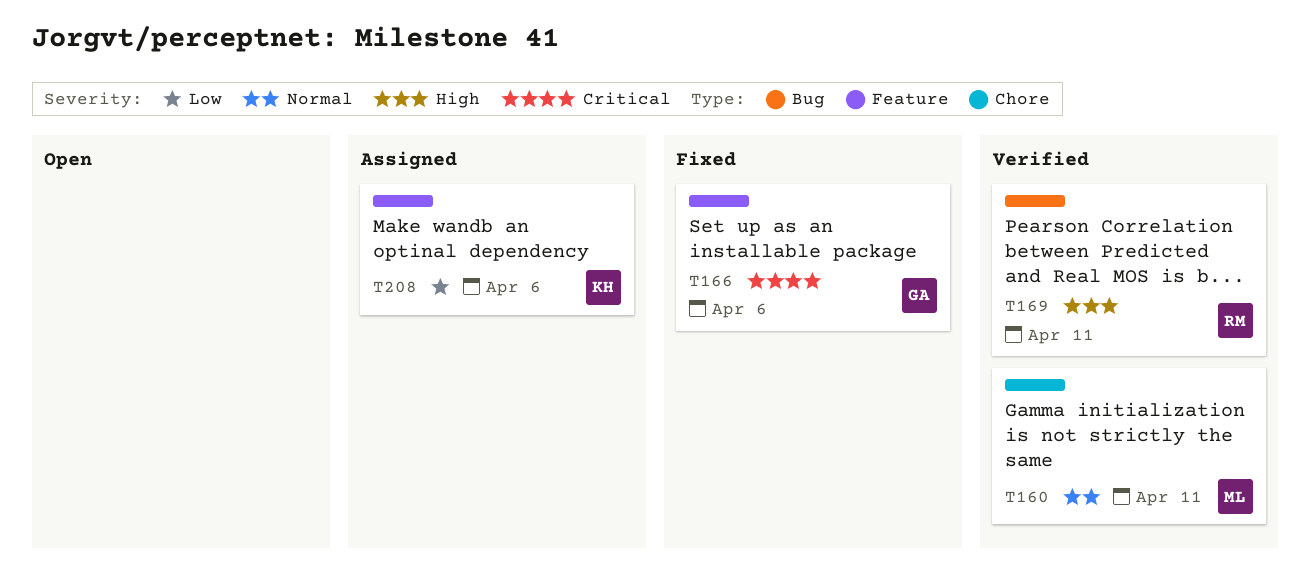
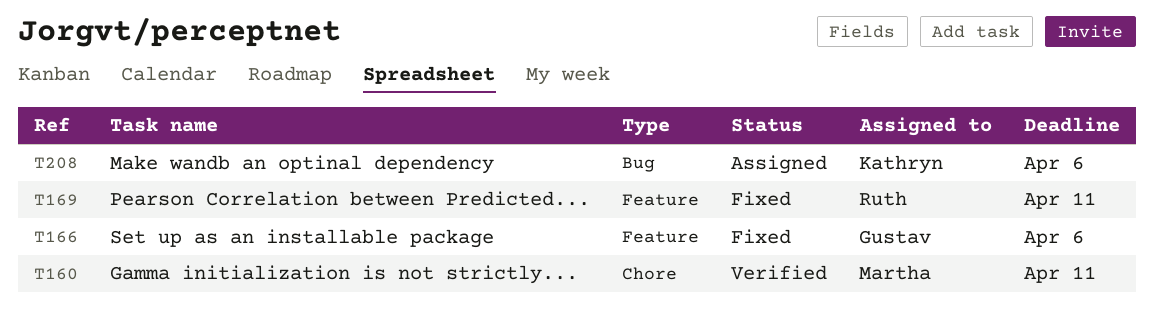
T169, status: Verified -> Fixed
T169, label: Bug -> Feature
T208, label: Feature -> Bug

